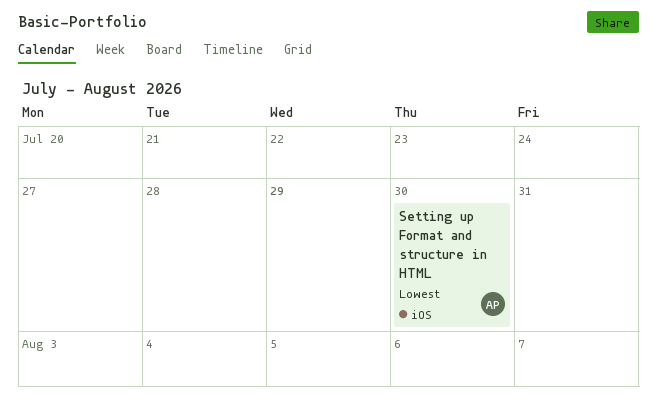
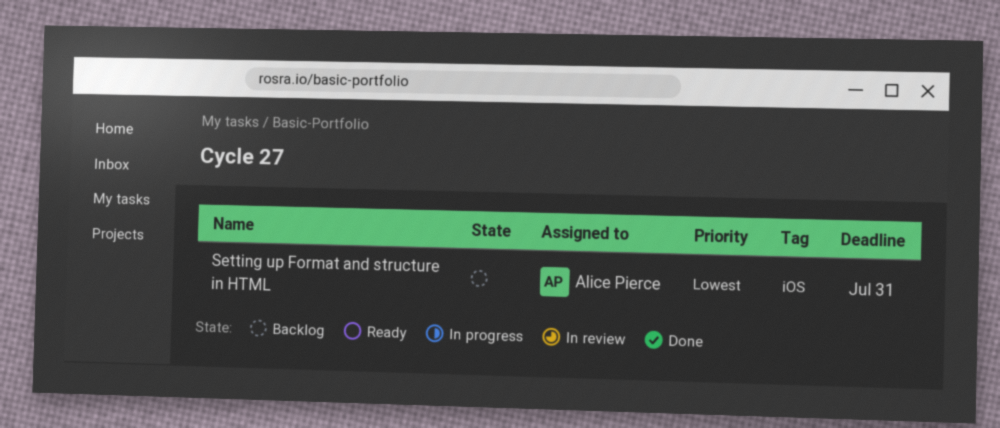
Setting up Format and structure in HTML, due: Jul 30 -> Jul 31

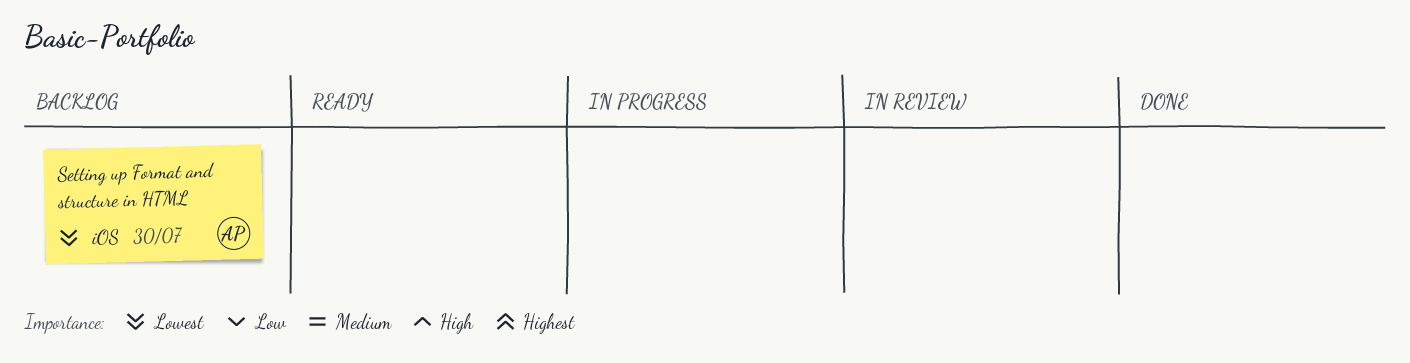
Setting up Format and structure in HTML, due: Jul 31 -> Jul 30

